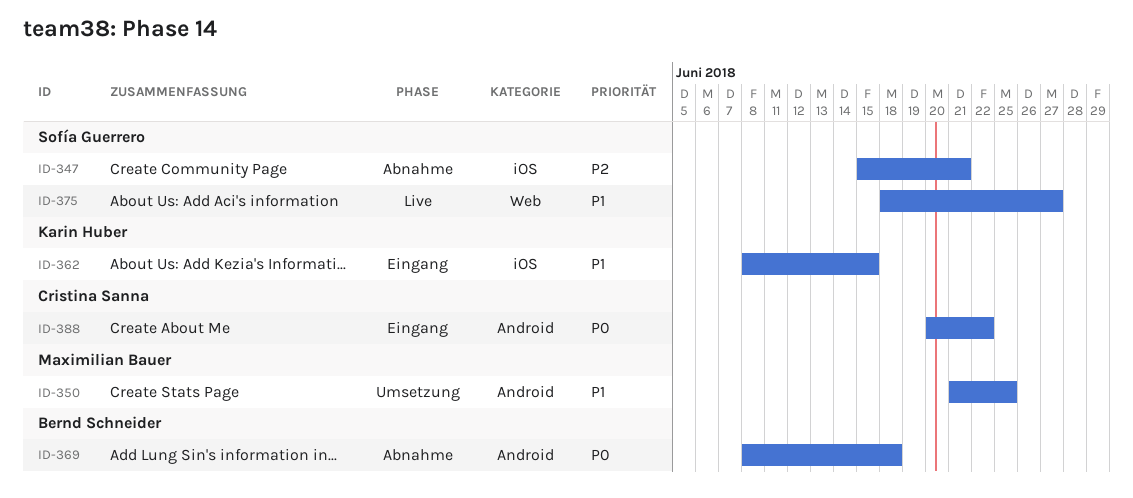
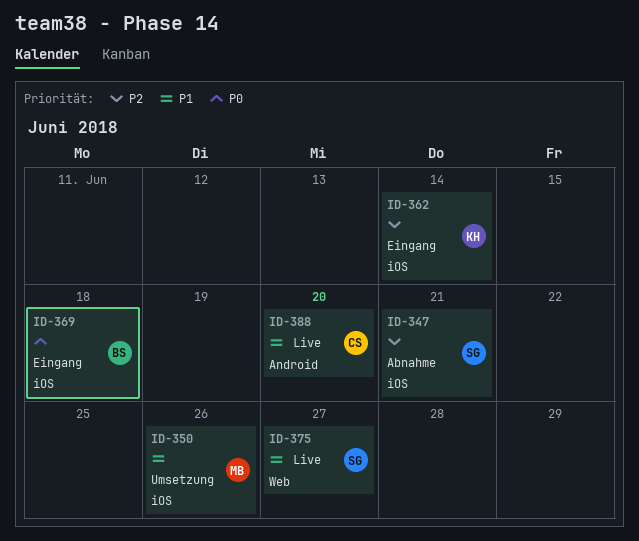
ID-350, label: Android -> iOS
ID-350, due: Jun 25 -> Jun 26
ID-362, priority: P1 -> P2
ID-362, due: Jun 15 -> Jun 14
ID-369, status: Abnahme -> Eingang
ID-369, label: Android -> iOS
ID-388, status: Eingang -> Live
ID-388, priority: P0 -> P1
ID-388, due: Jun 22 -> Jun 20

